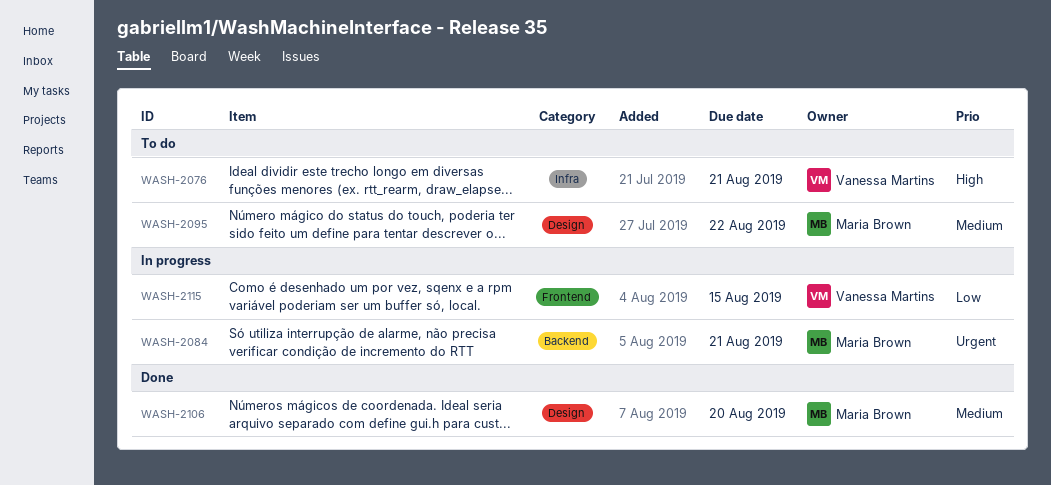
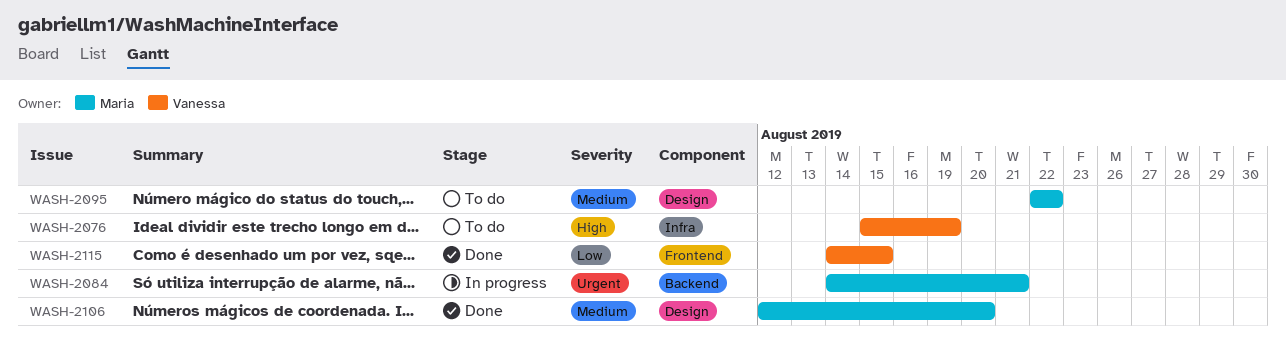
WASH-2076, due: Aug 21 -> Aug 19
WASH-2115, status: In progress -> Done

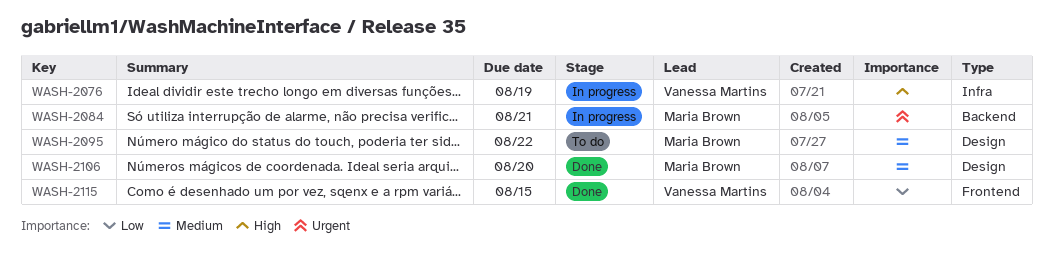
WASH-2076, status: To do -> In progress

